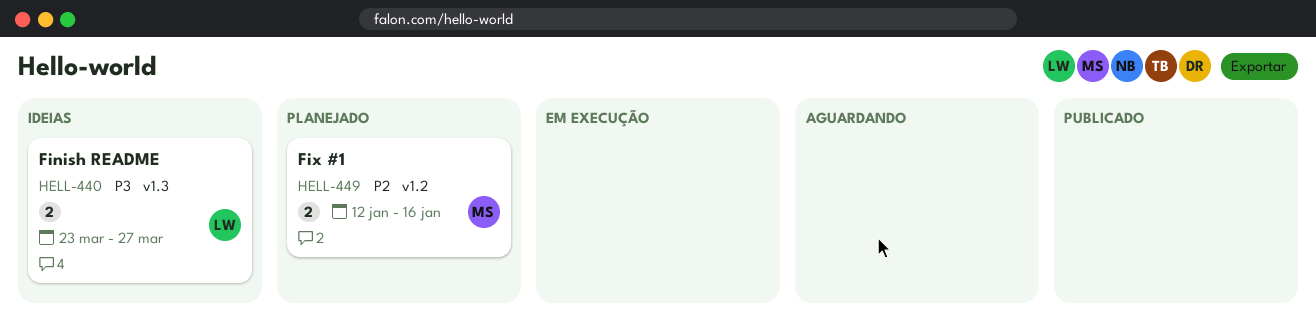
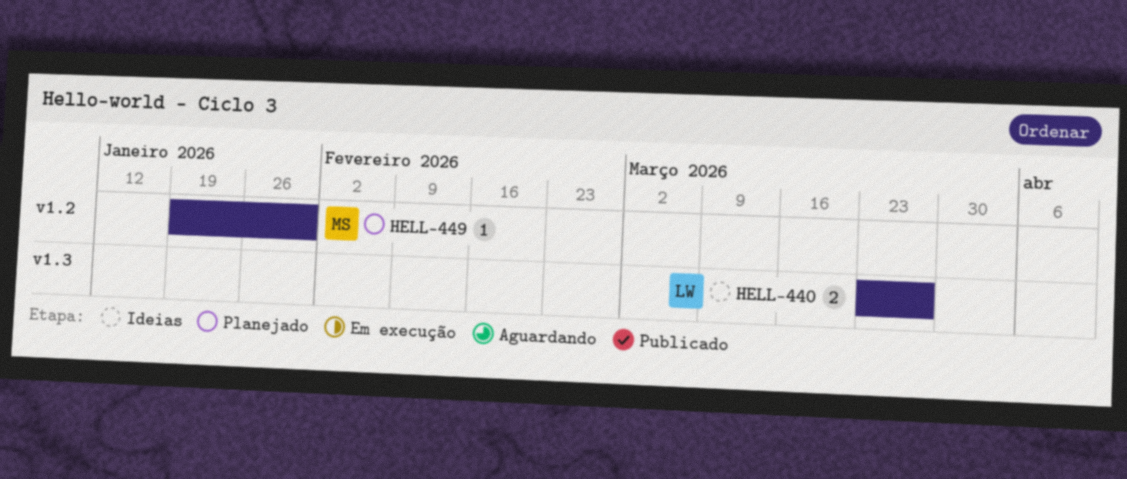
HELL-449, estimate: 2 -> 1
HELL-449, start: Jan 12 -> Jan 19
HELL-449, due: Jan 16 -> Jan 30

